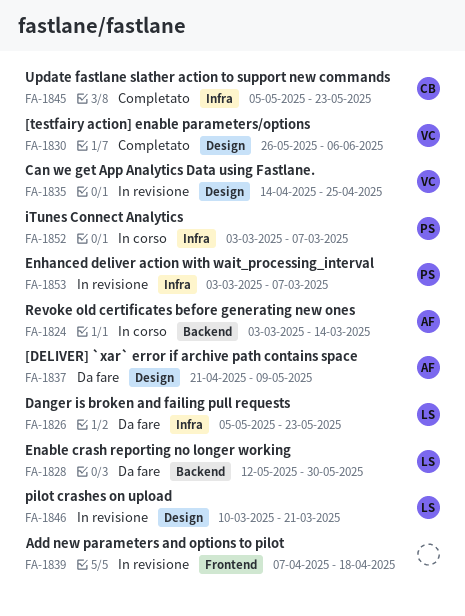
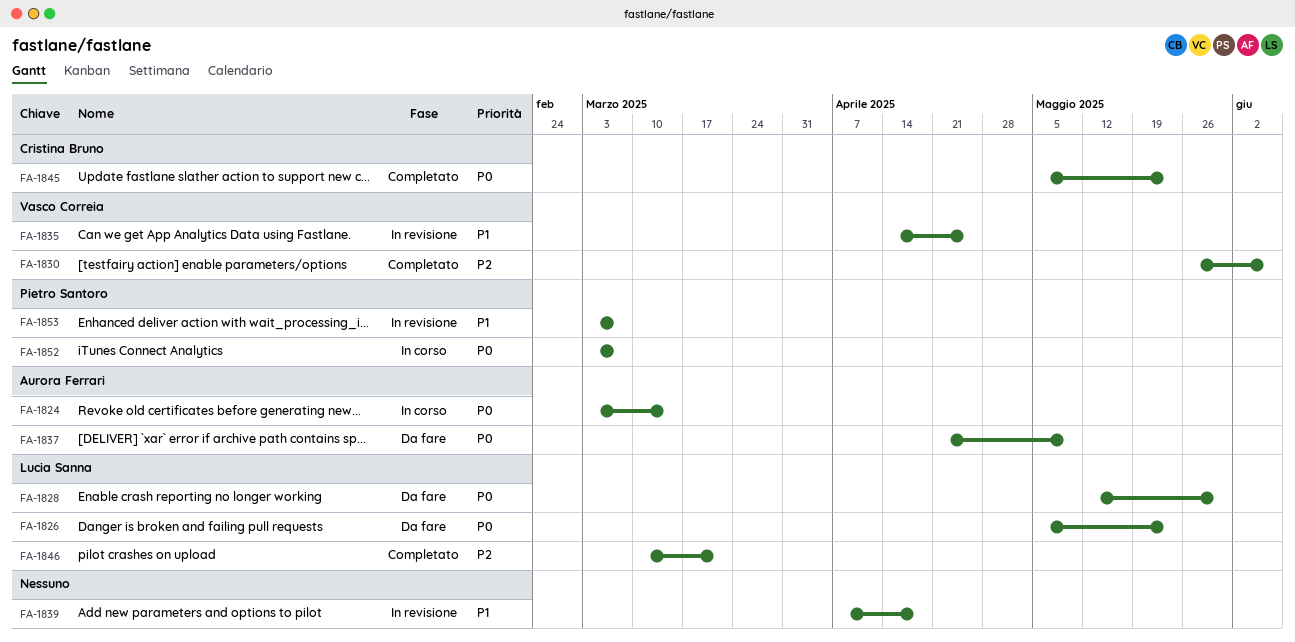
FA-1846, status: In revisione -> Completato

